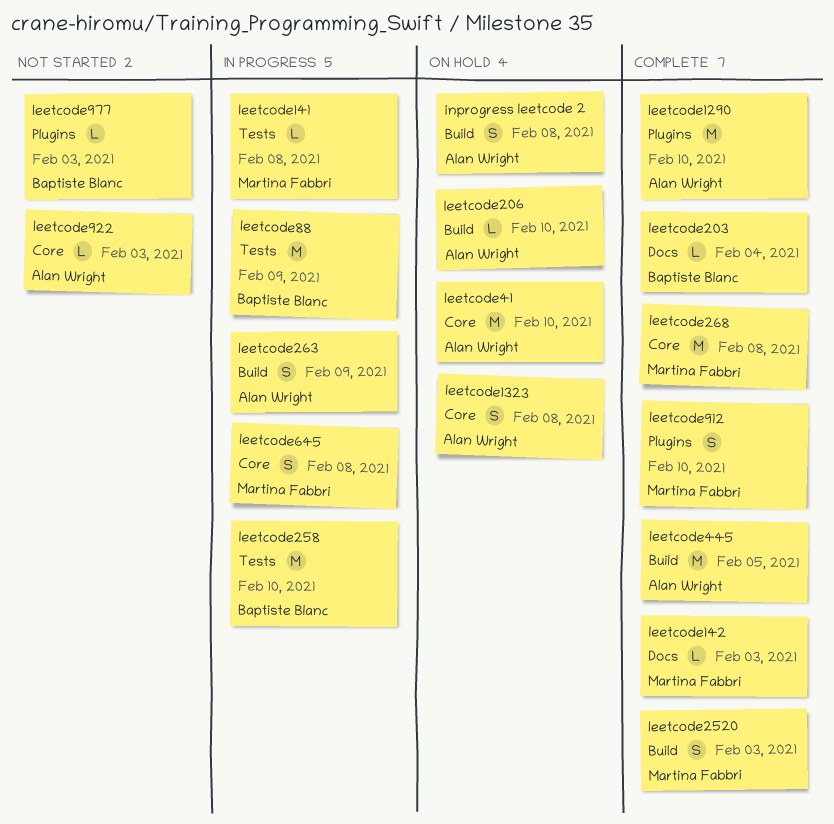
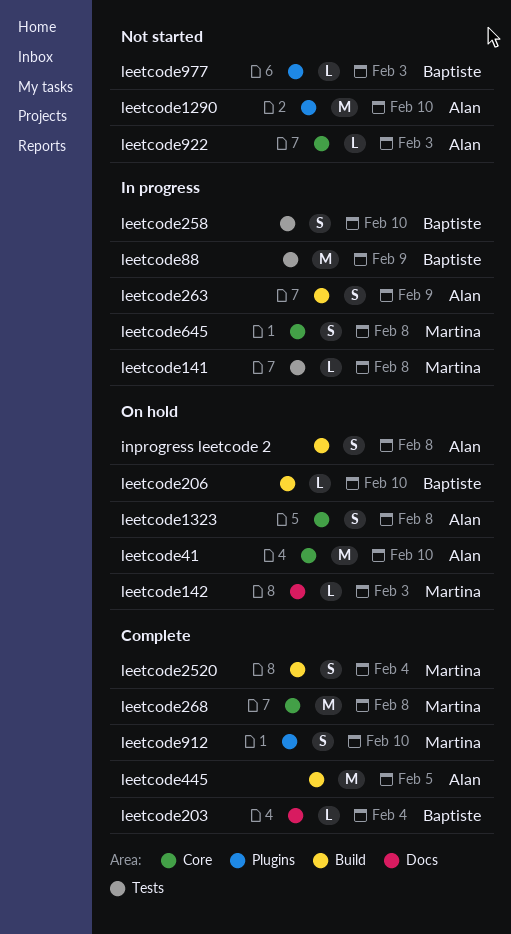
leetcode1290, status: Complete -> Not started
leetcode142, status: Complete -> On hold
leetcode206, owner: Alan Wright -> Baptiste Blanc
leetcode2520, due: Feb 3 -> Feb 4
leetcode258, estimate: M -> S

